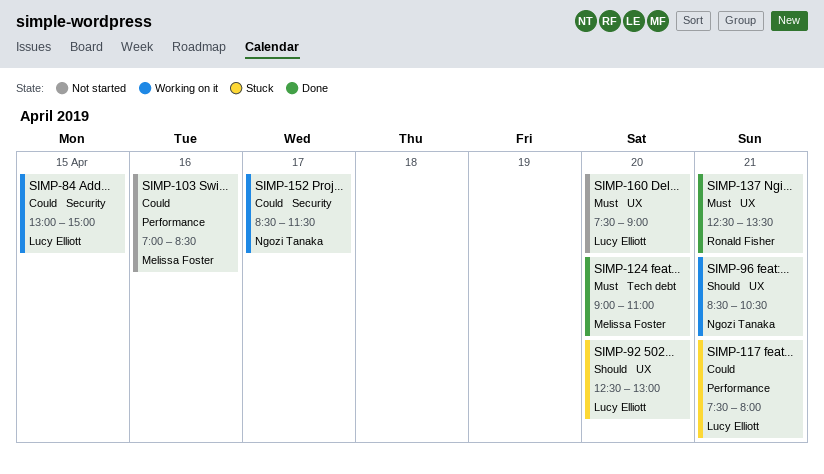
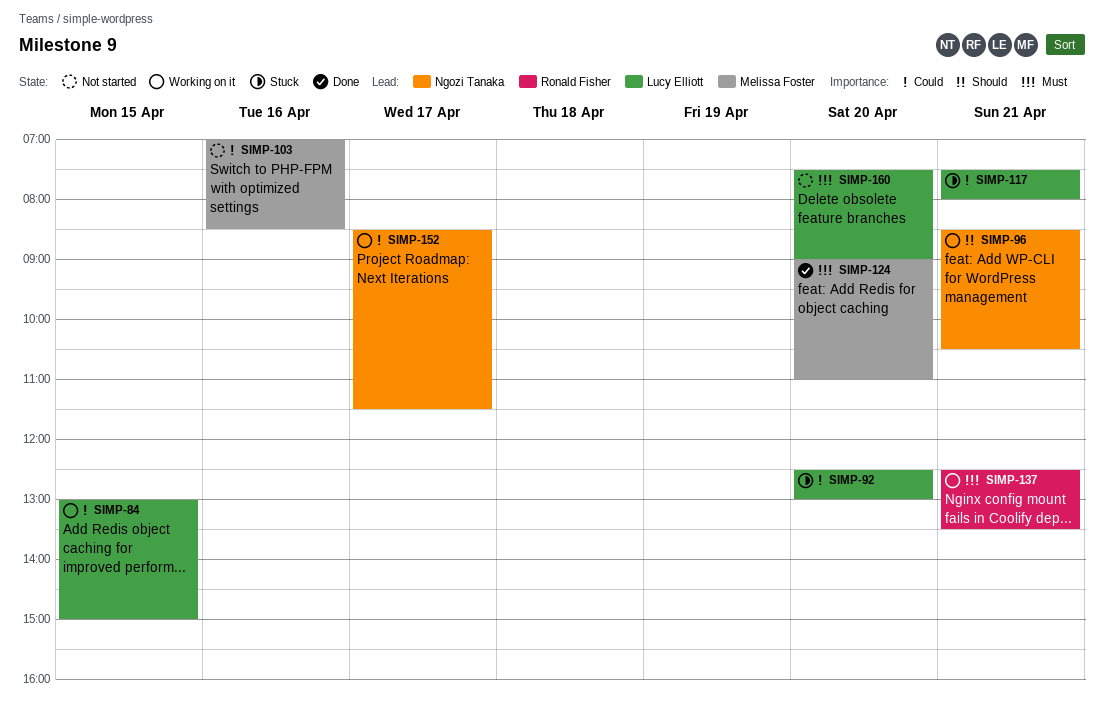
SIMP-92, priority: Should -> Could
SIMP-137, status: Done -> Working on it

